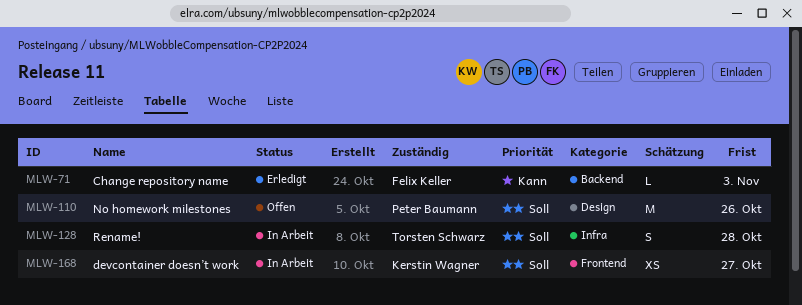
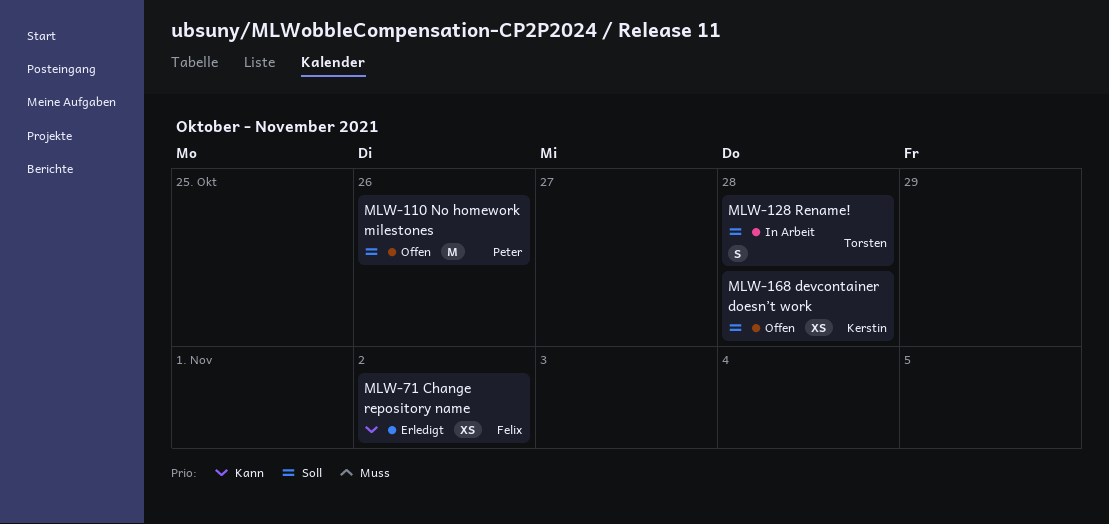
MLW-71, estimate: L -> XS
MLW-71, due: Nov 3 -> Nov 2
MLW-168, status: In Arbeit -> Offen
MLW-168, due: Oct 27 -> Oct 28

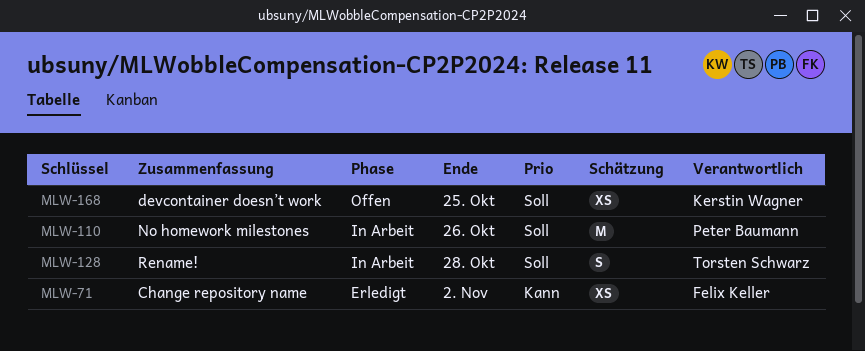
MLW-110, status: Offen -> In Arbeit
MLW-168, due: Oct 28 -> Oct 25

